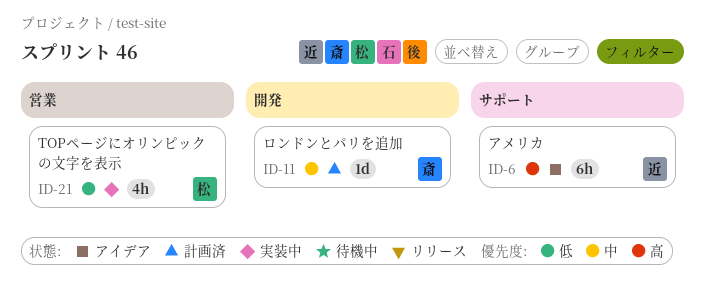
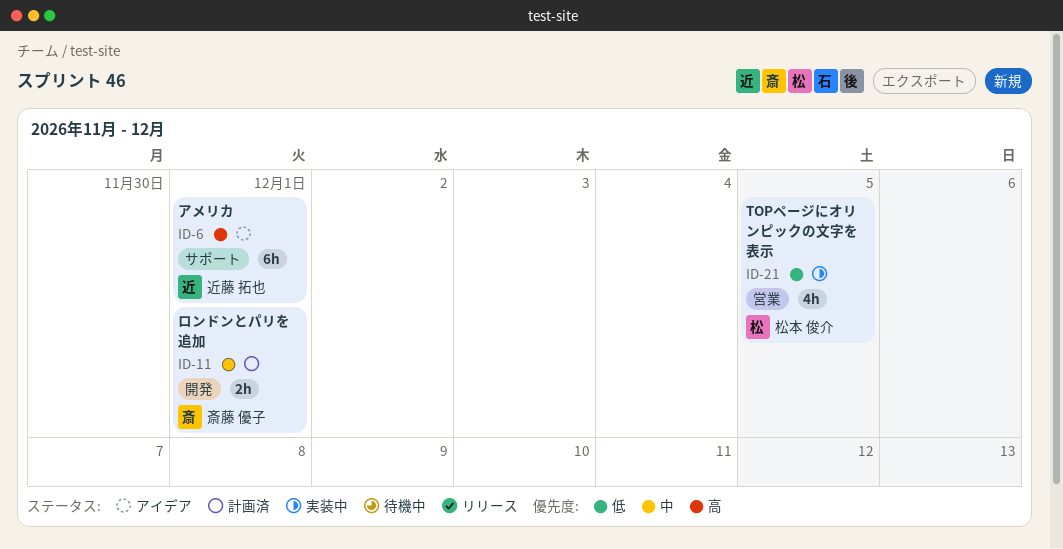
ID-11, estimate: 1d -> 2h

